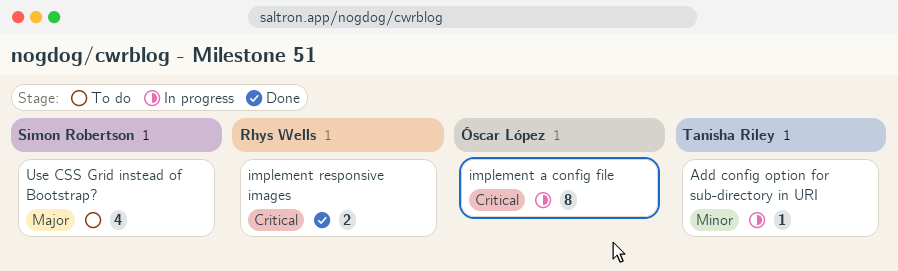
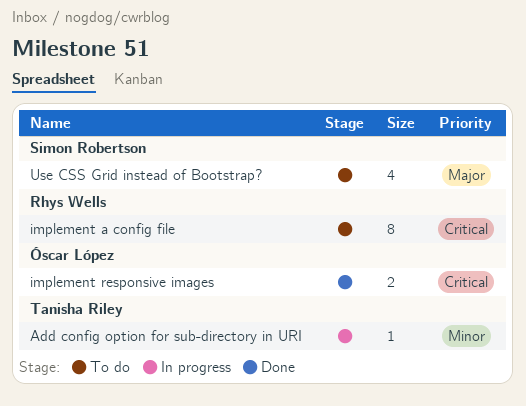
implement a config file, status: In progress -> To do
implement a config file, owner: Óscar López -> Rhys Wells
implement responsive images, owner: Rhys Wells -> Óscar López

